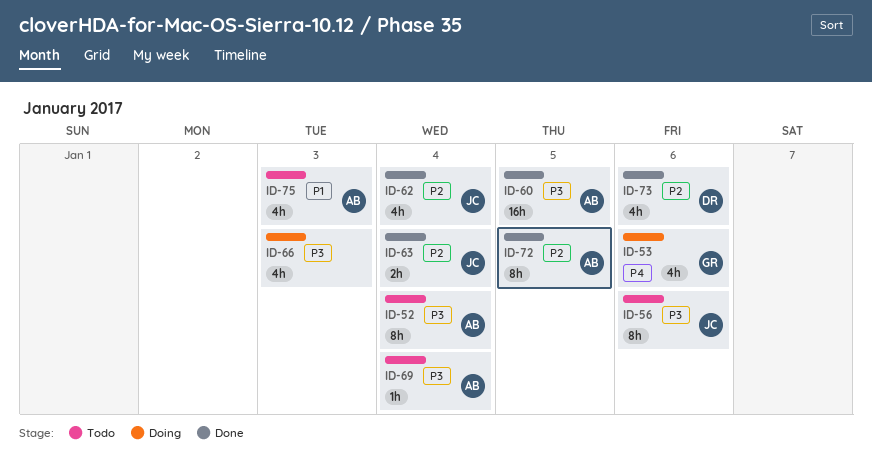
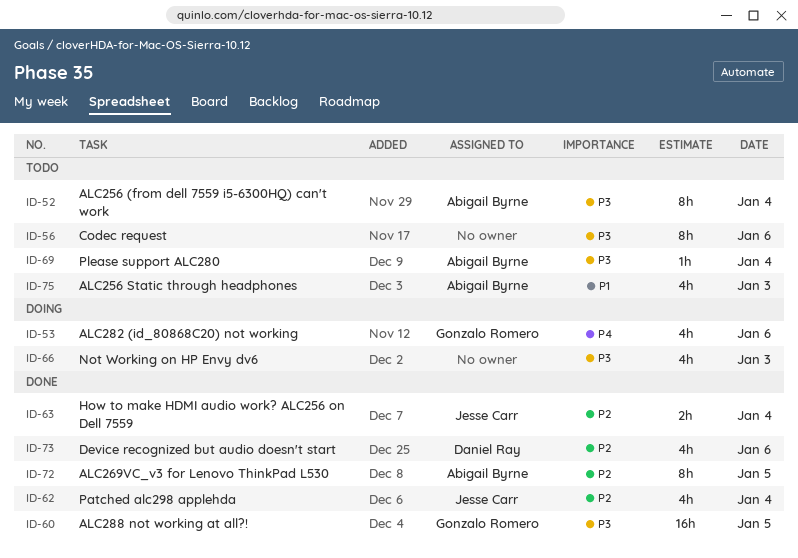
ID-56, owner: Jesse Carr -> none
ID-60, owner: Abigail Byrne -> Gonzalo Romero

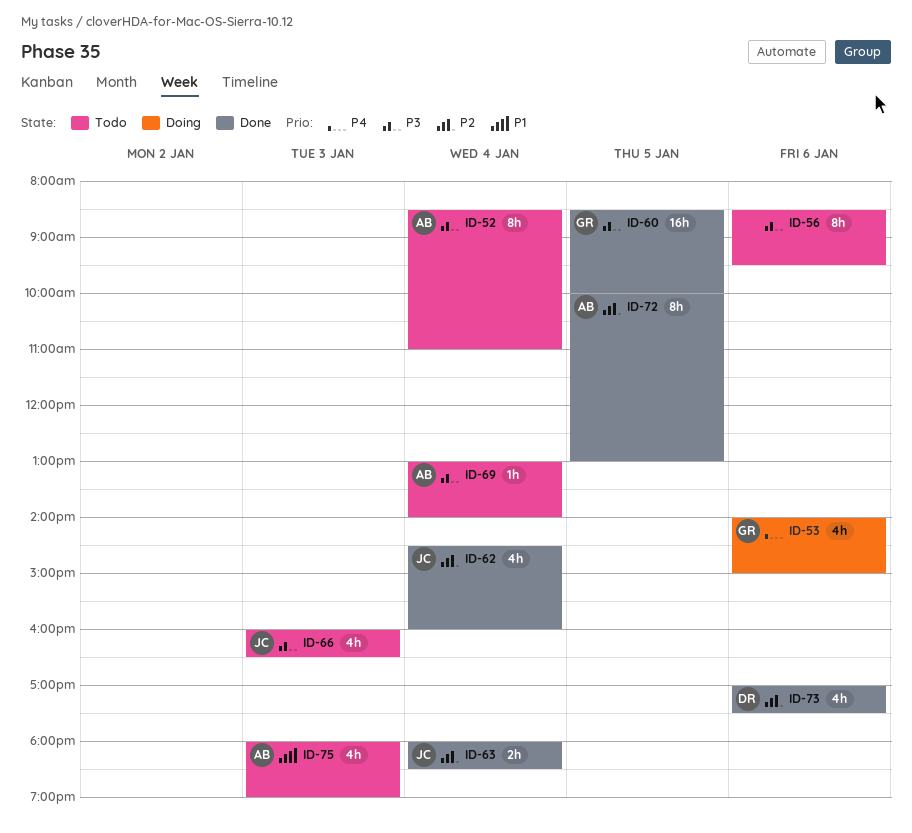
ID-66, status: Doing -> Todo
ID-66, owner: none -> Jesse Carr

